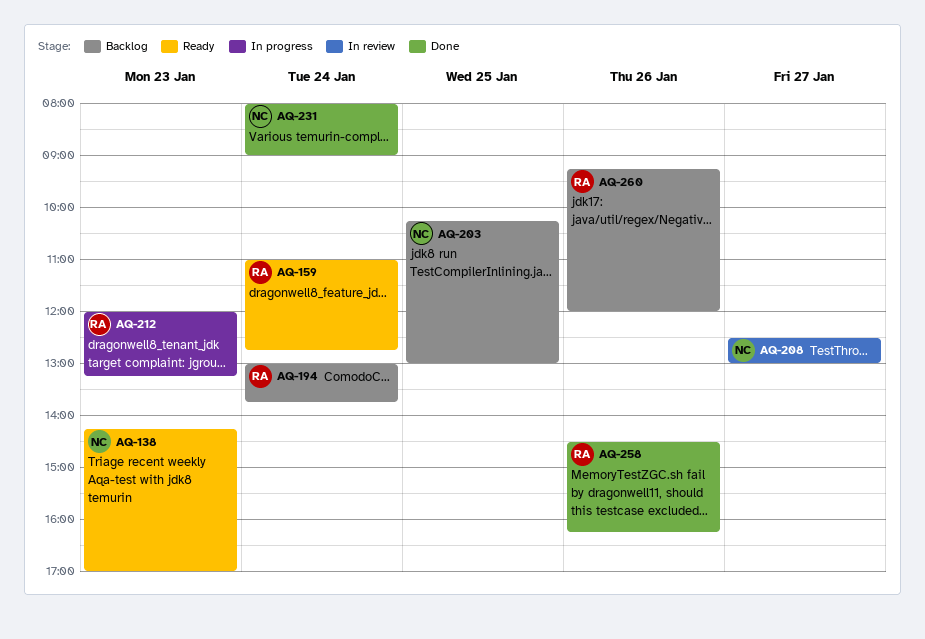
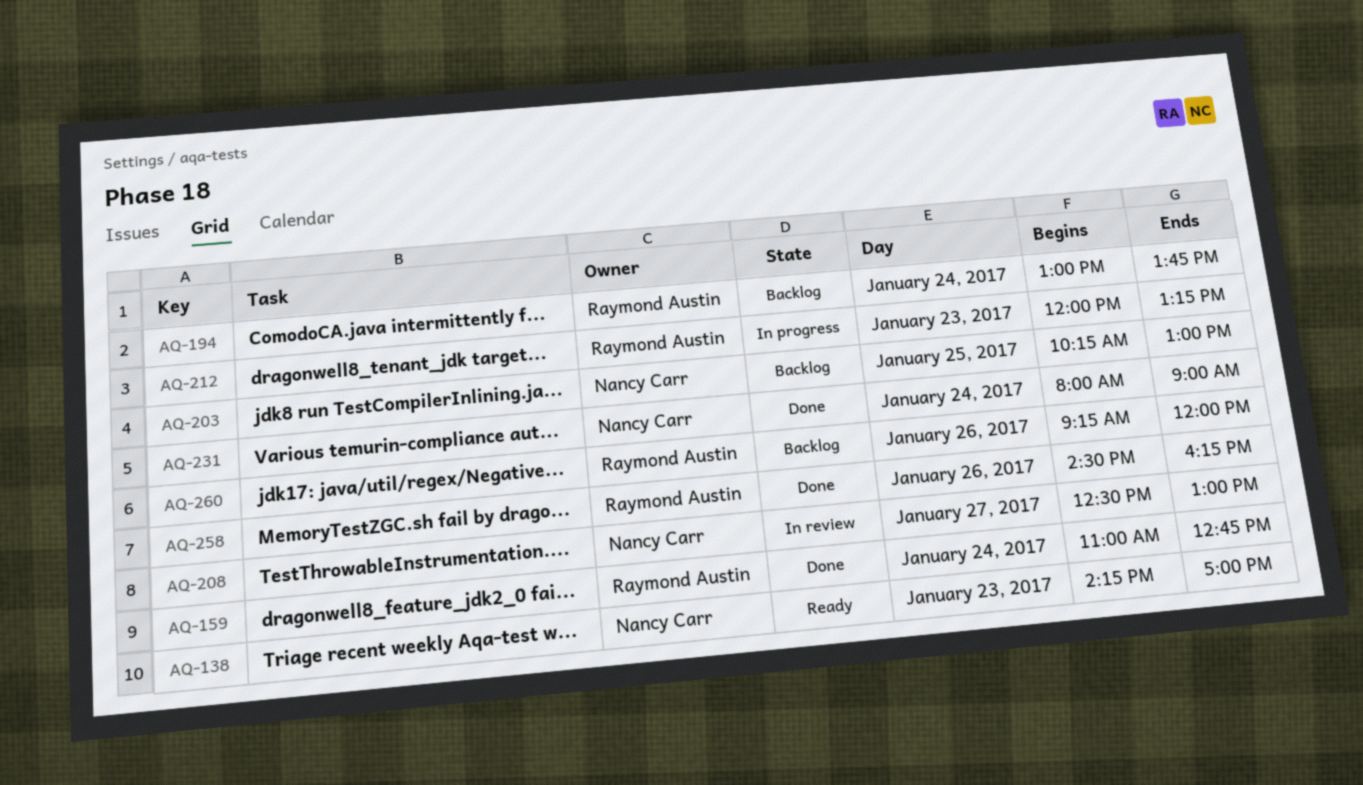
AQ-159, status: Ready -> Done

